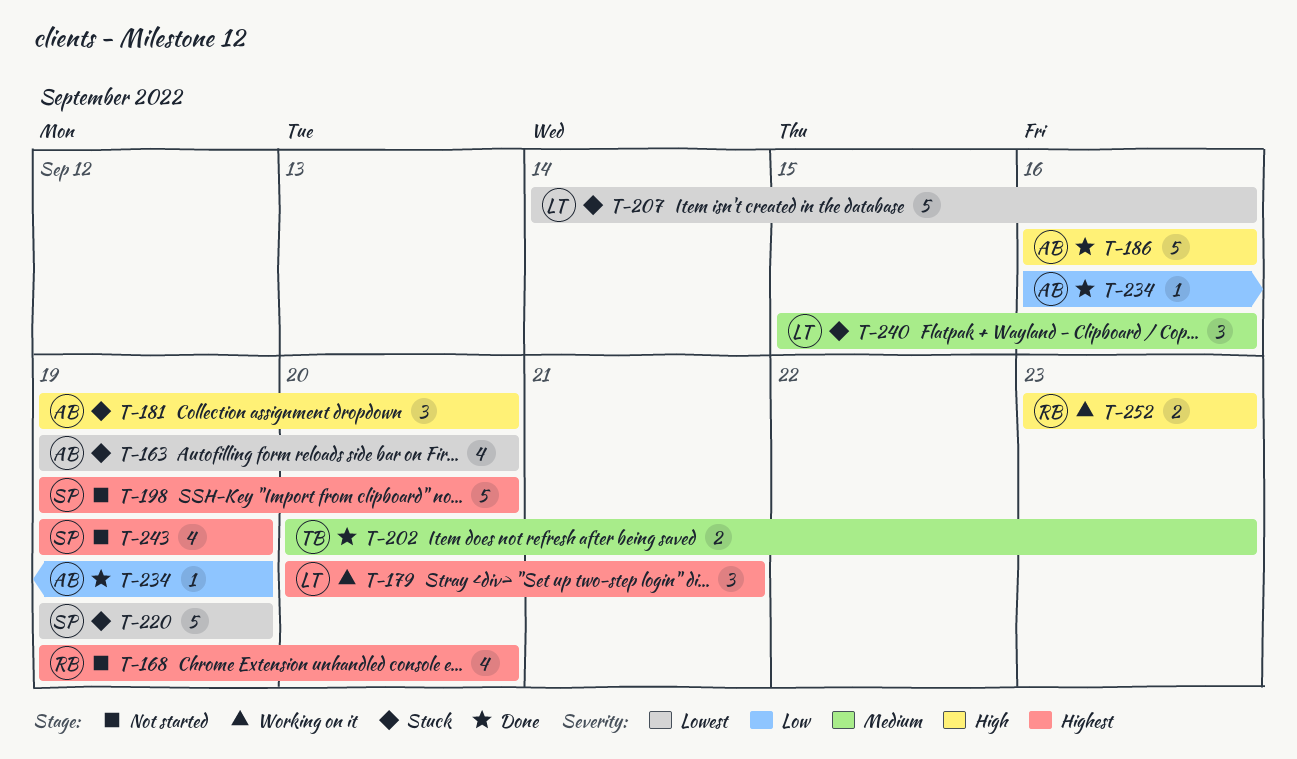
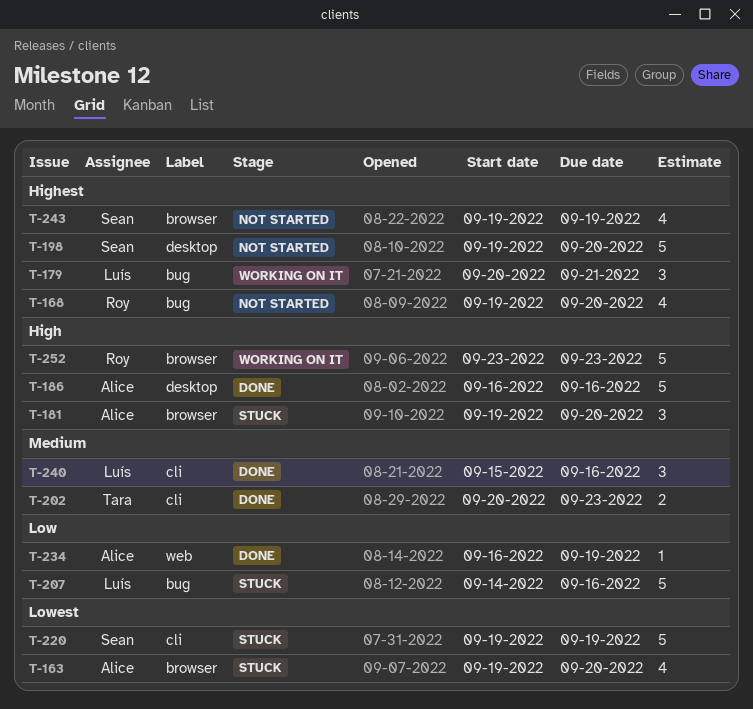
T-207, priority: Lowest -> Low
T-240, status: Stuck -> Done
T-252, estimate: 2 -> 5

